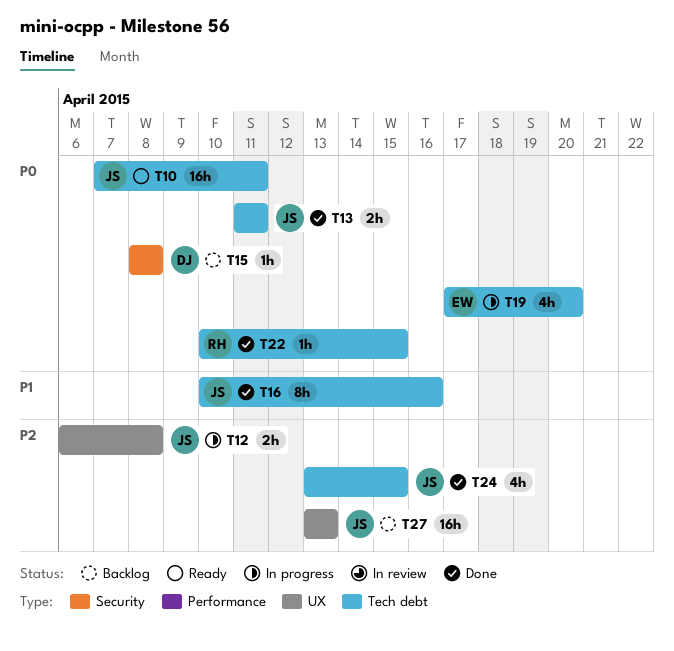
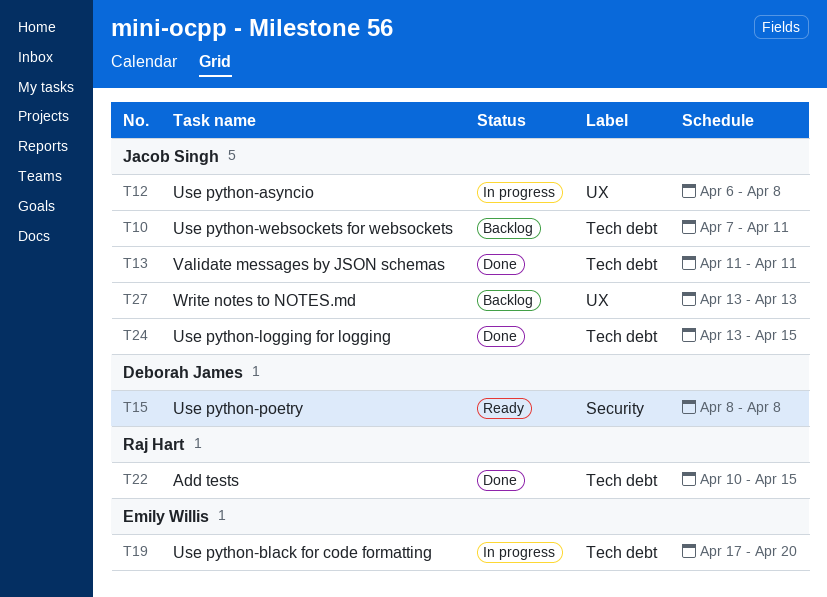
T10, status: Ready -> Backlog
T15, status: Backlog -> Ready
T16: present -> none

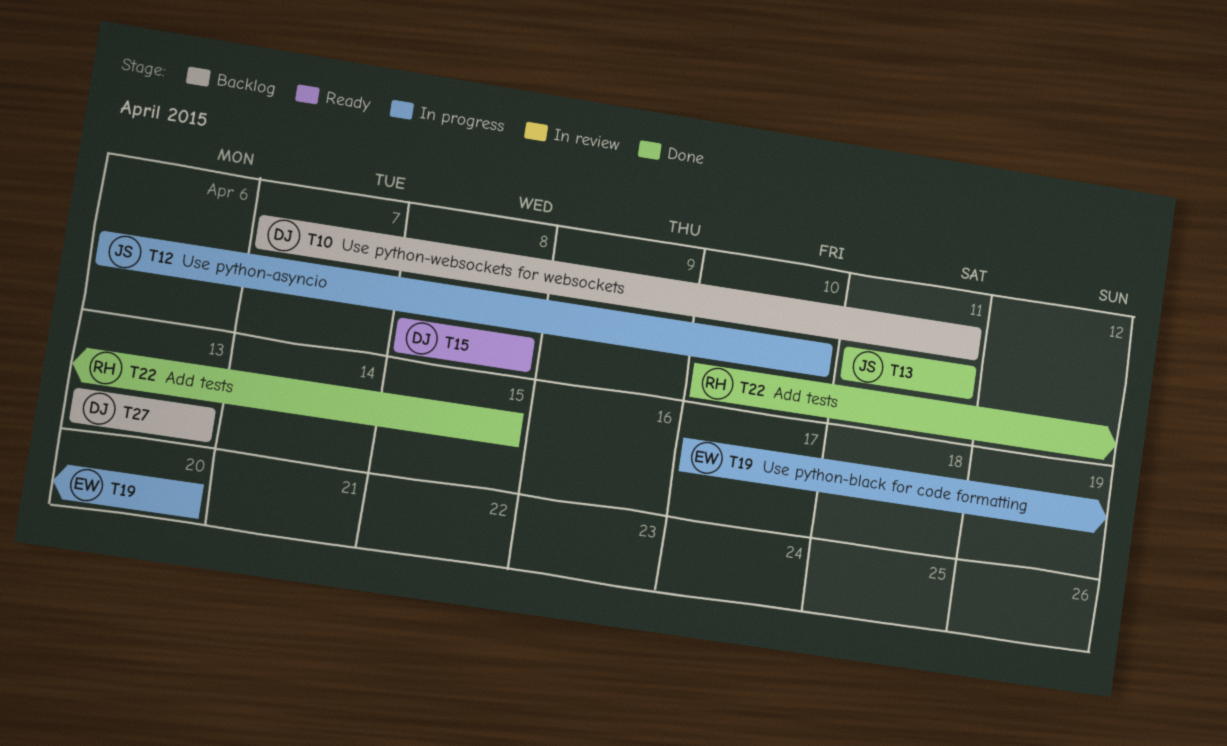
T10, owner: Jacob Singh -> Deborah James
T12, due: Apr 8 -> Apr 10
T24: present -> none
T27, owner: Jacob Singh -> Deborah James

